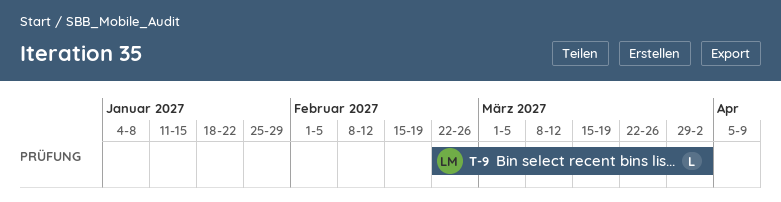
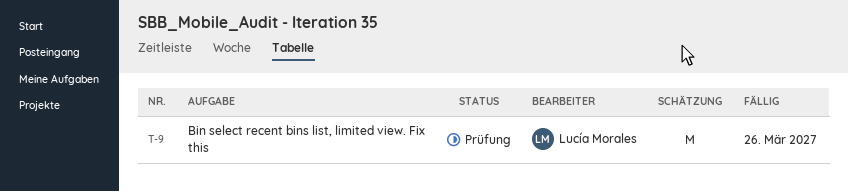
T-9, estimate: L -> M
T-9, due: Apr 2 -> Mar 26

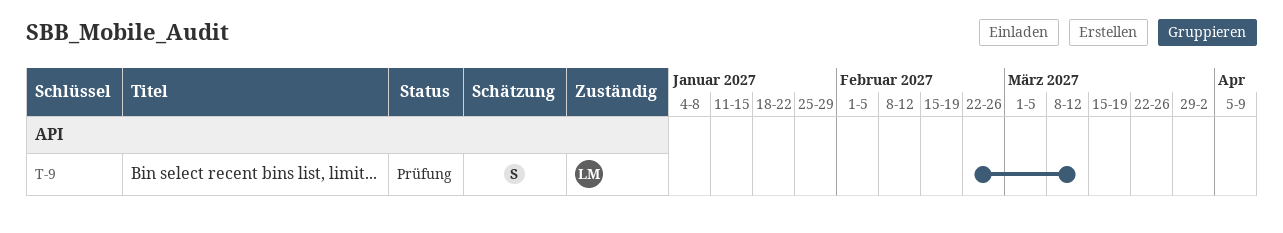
T-9, estimate: M -> S
T-9, due: Mar 26 -> Mar 12

